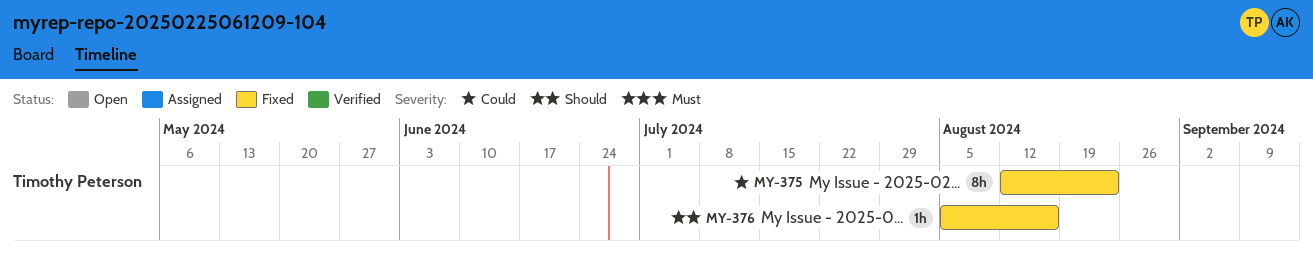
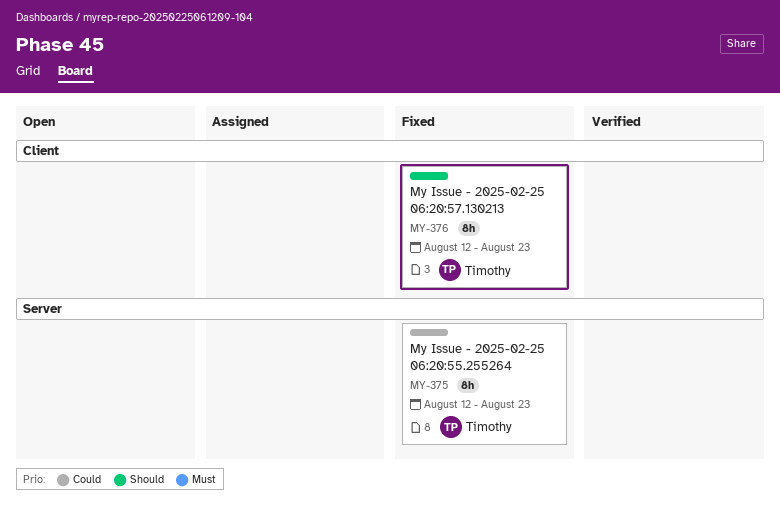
MY-376, estimate: 1h -> 8h
MY-376, start: Aug 5 -> Aug 12
MY-376, due: Aug 16 -> Aug 23

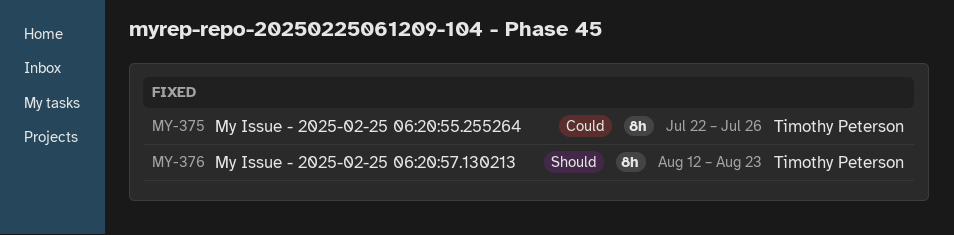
MY-375, start: Aug 12 -> Jul 22
MY-375, due: Aug 23 -> Jul 26

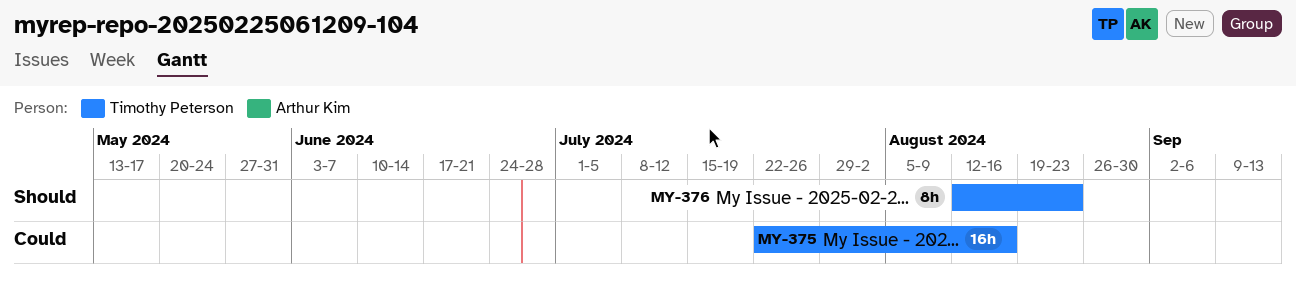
MY-375, estimate: 8h -> 16h
MY-375, due: Jul 26 -> Aug 16

